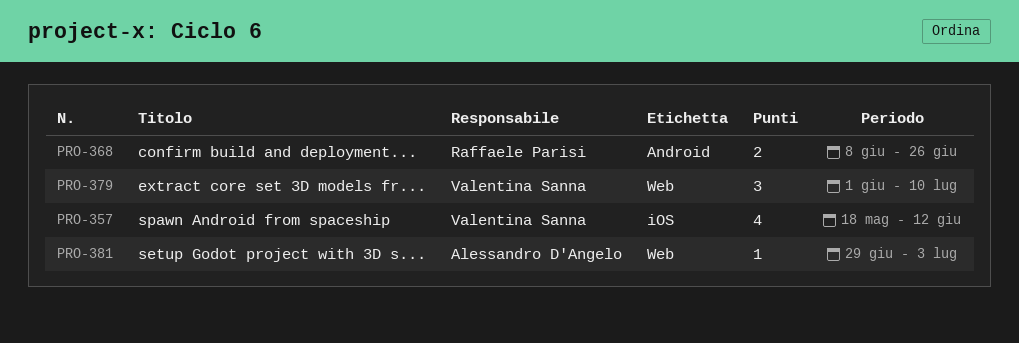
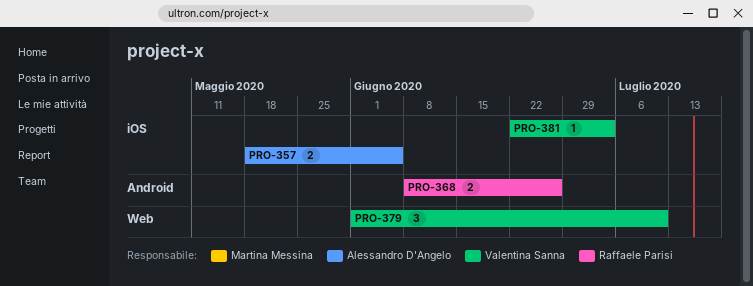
PRO-357, owner: Valentina Sanna -> Alessandro D'Angelo
PRO-357, estimate: 4 -> 2
PRO-357, due: Jun 12 -> Jun 5
PRO-381, owner: Alessandro D'Angelo -> Valentina Sanna
PRO-381, label: Web -> iOS
PRO-381, start: Jun 29 -> Jun 22

